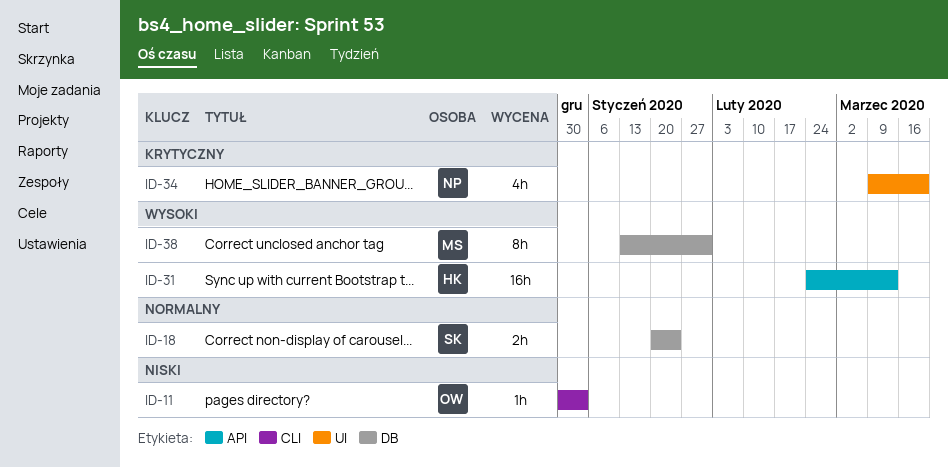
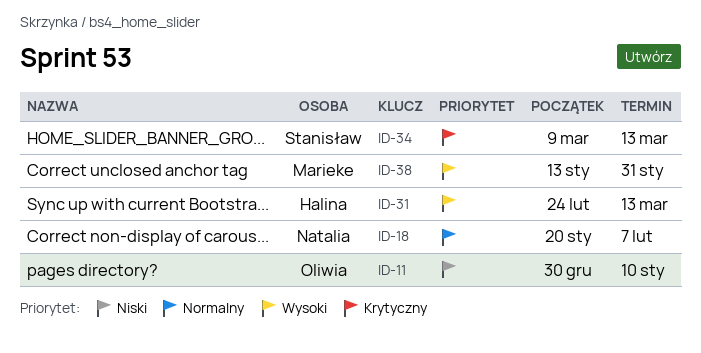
ID-11, due: Jan 3 -> Jan 10
ID-18, owner: Stanisław -> Natalia
ID-18, due: Jan 24 -> Feb 7
ID-34, owner: Natalia -> Stanisław
ID-34, due: Mar 20 -> Mar 13

